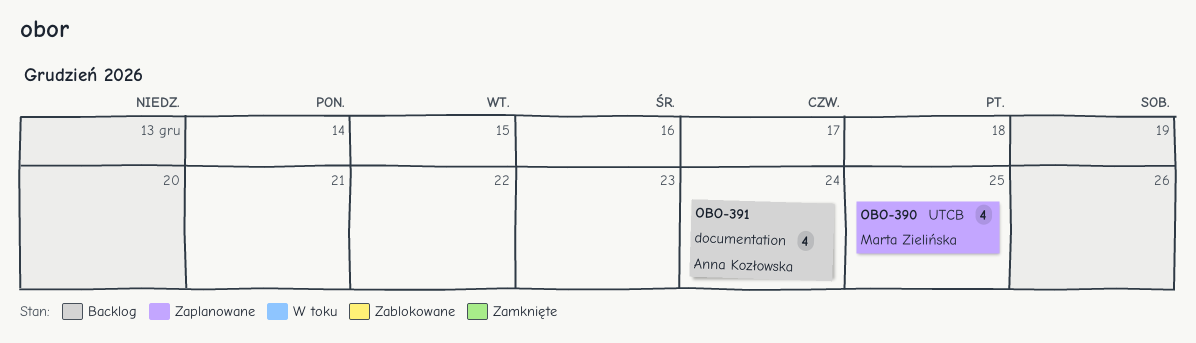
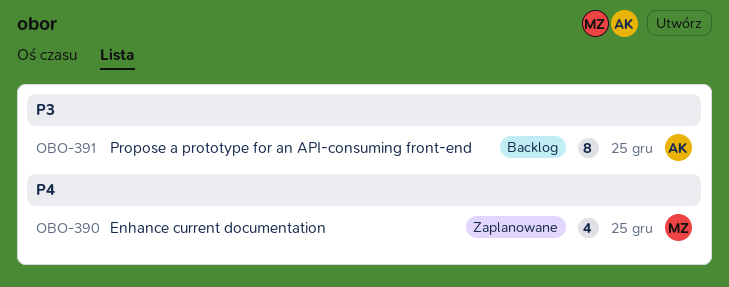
OBO-391, estimate: 4 -> 8
OBO-391, due: Dec 24 -> Dec 25

